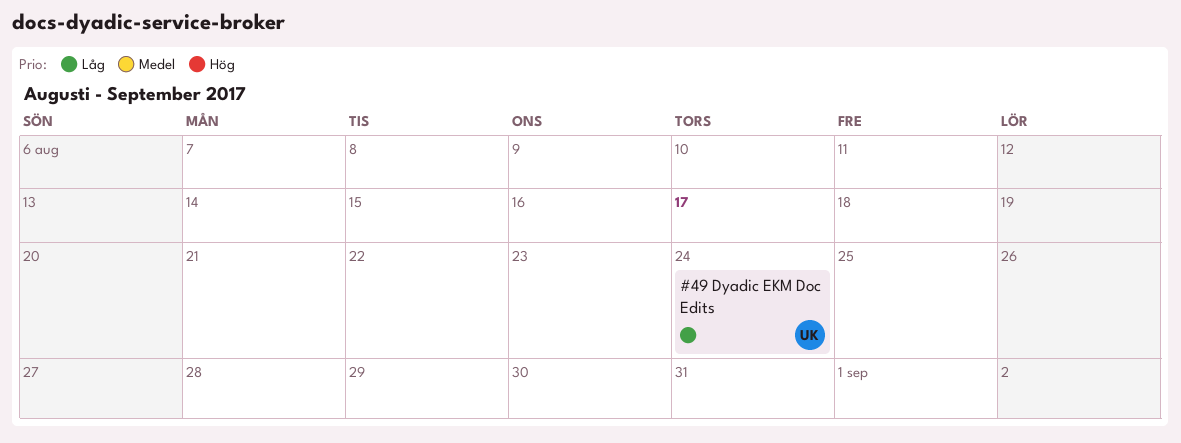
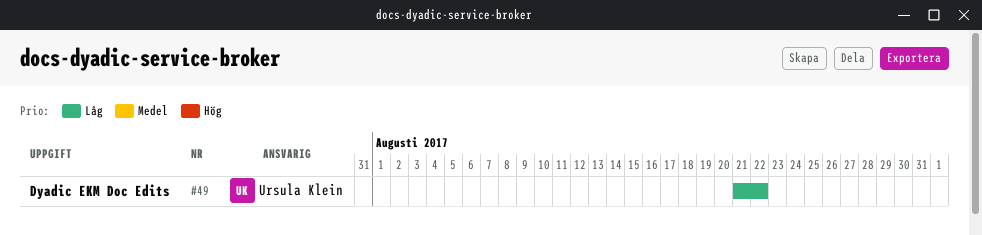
#49, due: Aug 24 -> Aug 22

